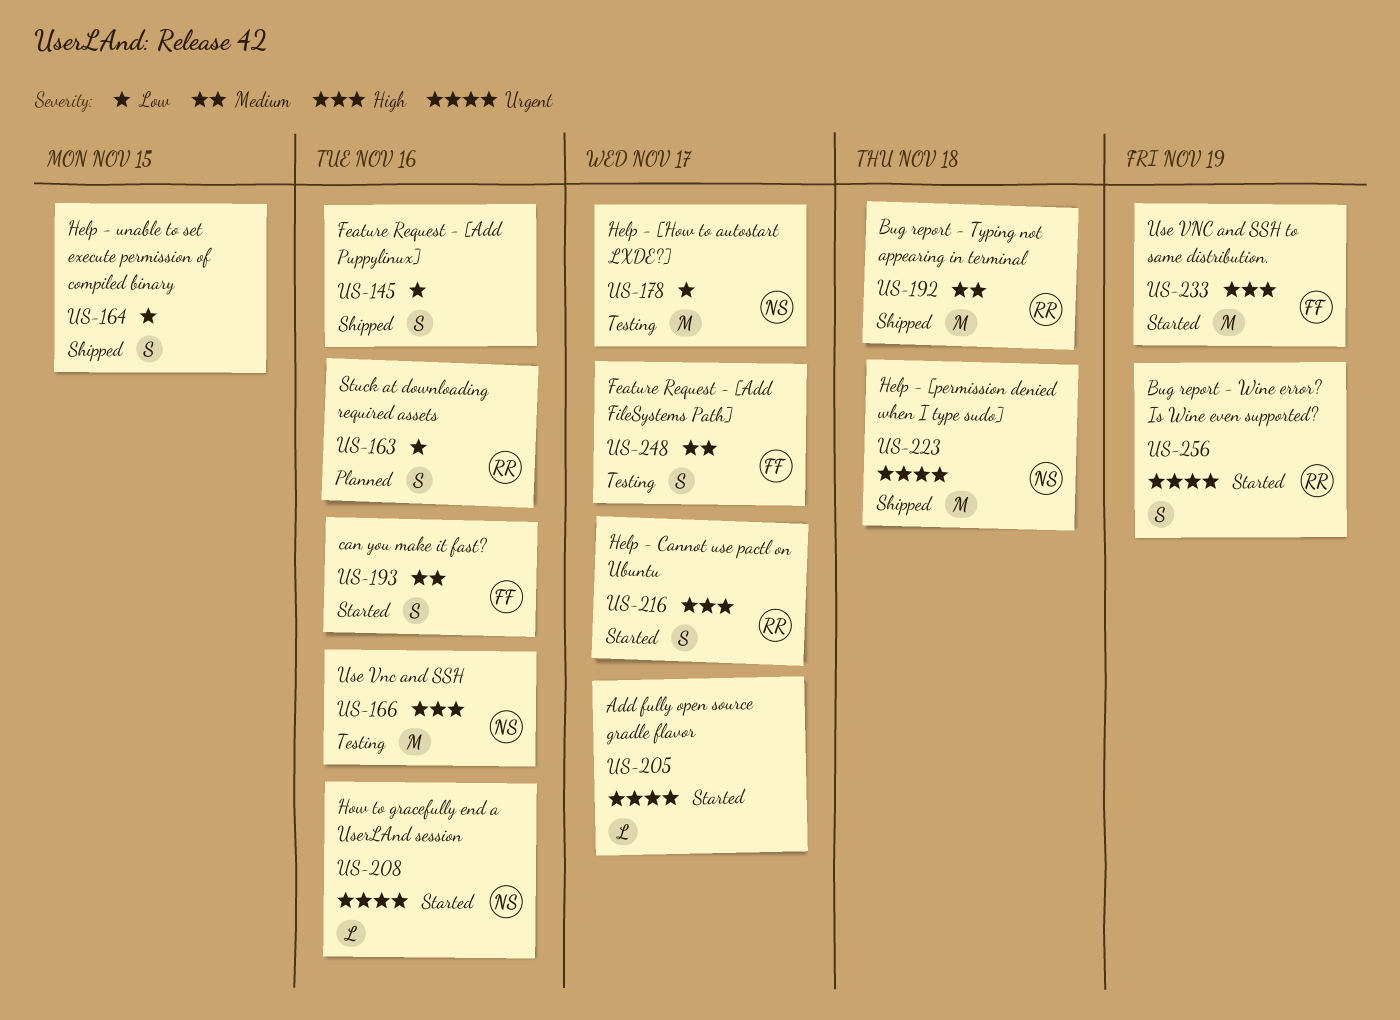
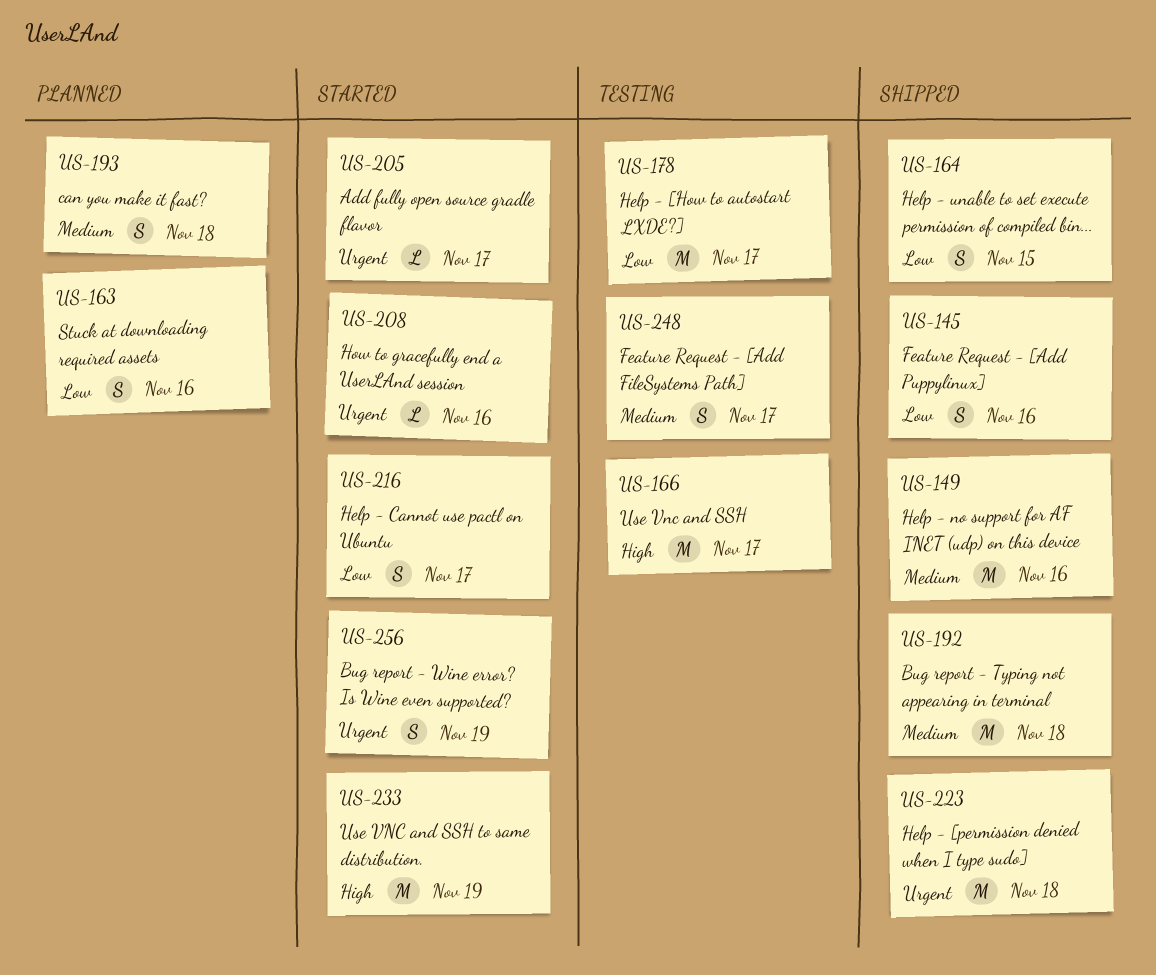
US-149: none -> present
US-166, due: Nov 16 -> Nov 17
US-193, status: Started -> Planned
US-193, due: Nov 16 -> Nov 18
US-216, priority: High -> Low

